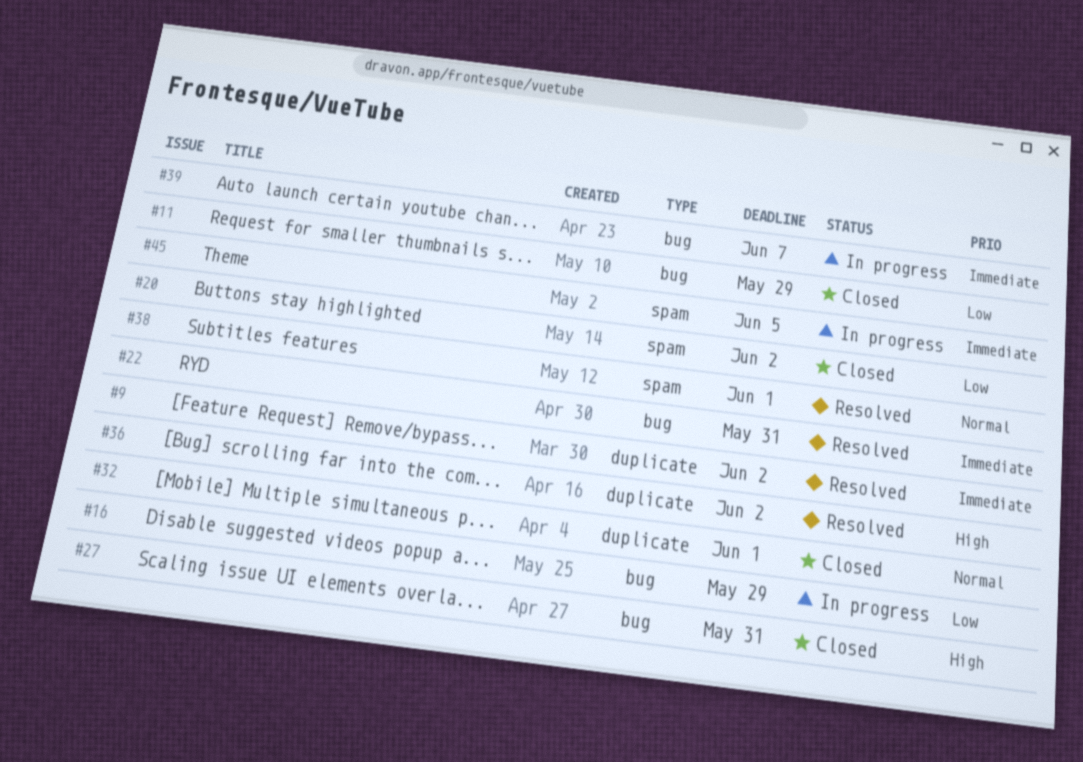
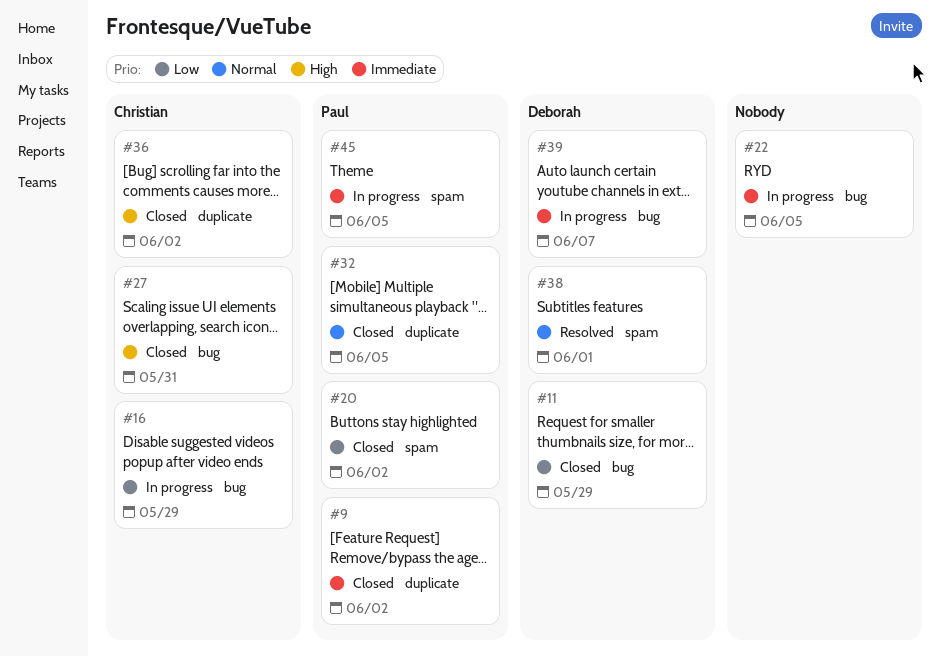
#9, status: Resolved -> Closed
#22, status: Resolved -> In progress
#22, due: May 31 -> Jun 5
#32, due: Jun 1 -> Jun 5
#36, status: Resolved -> Closed

